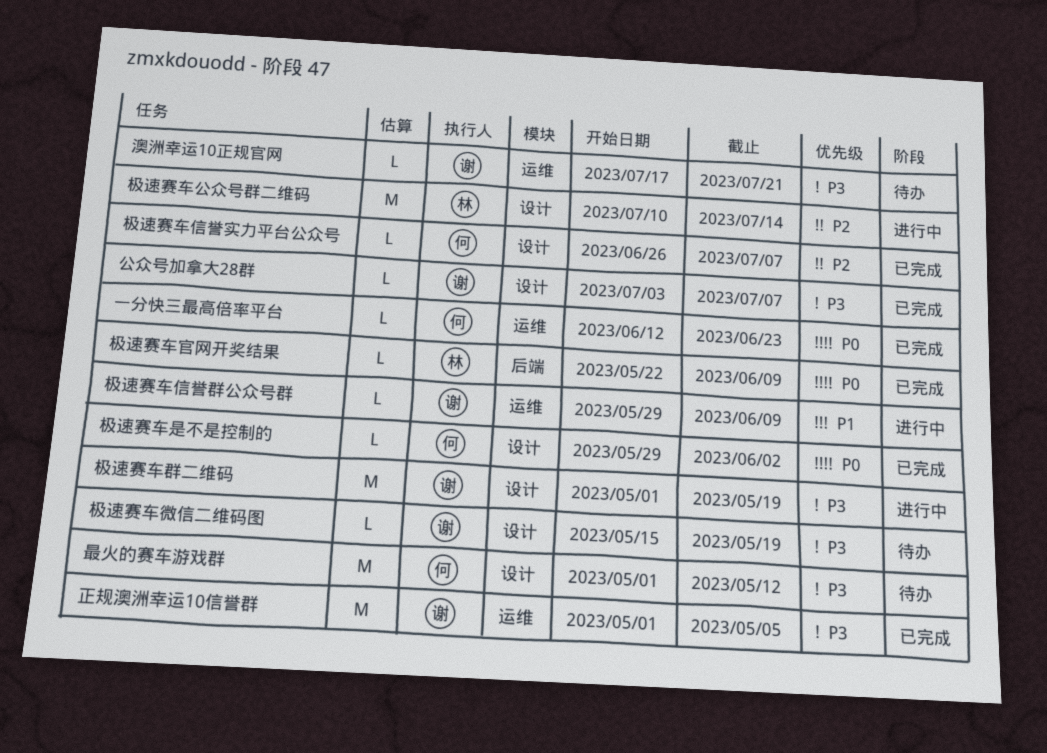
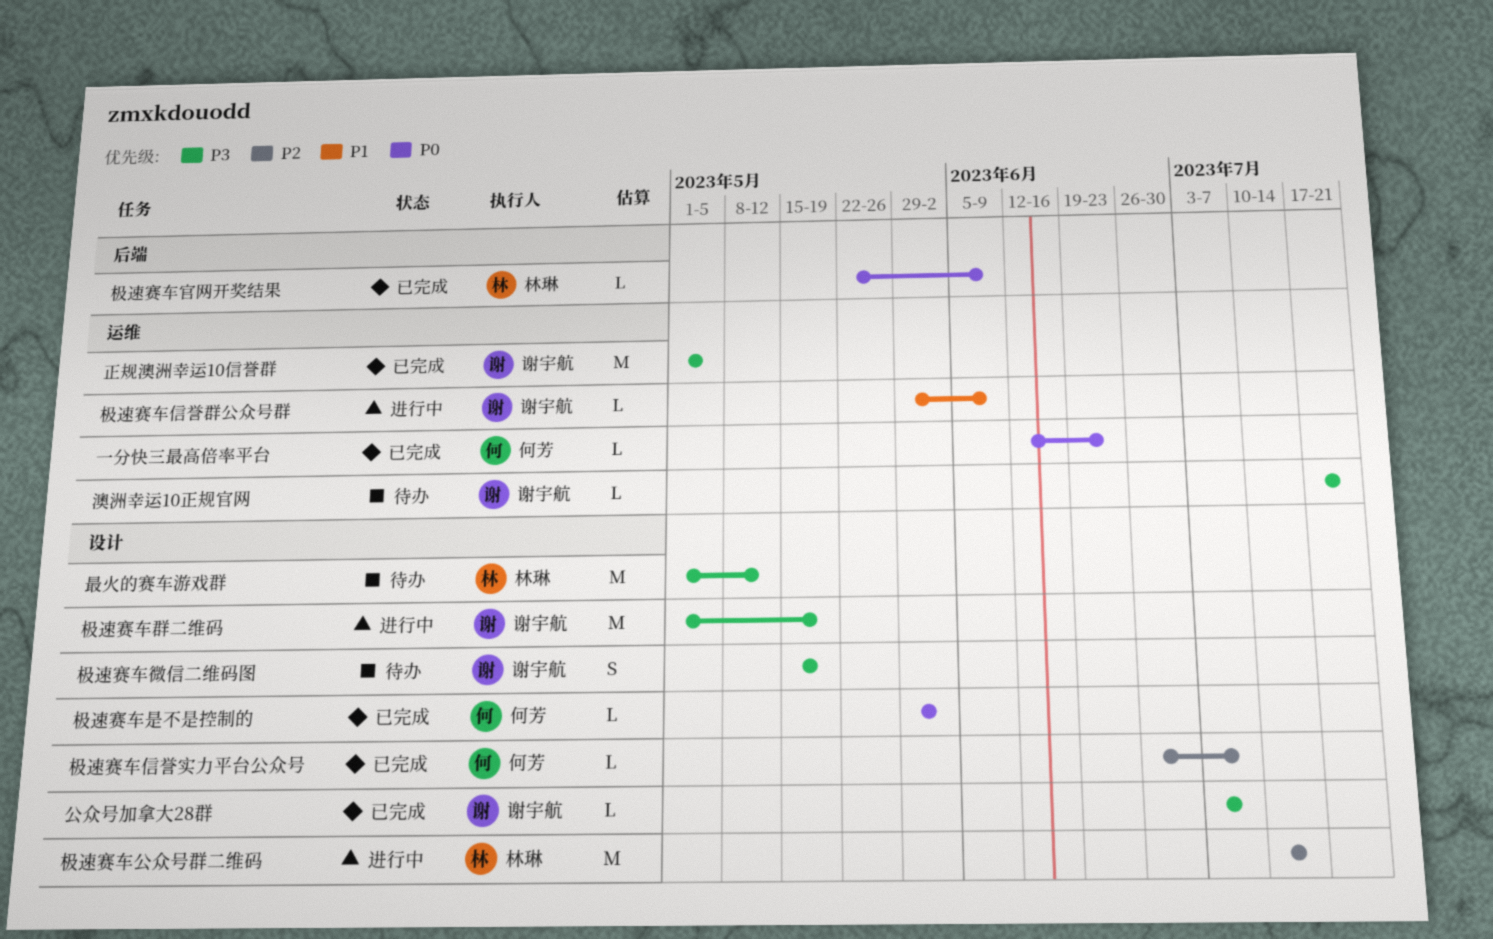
最火的赛车游戏群, owner: 何芳 -> 林琳
极速赛车微信二维码图, estimate: L -> S

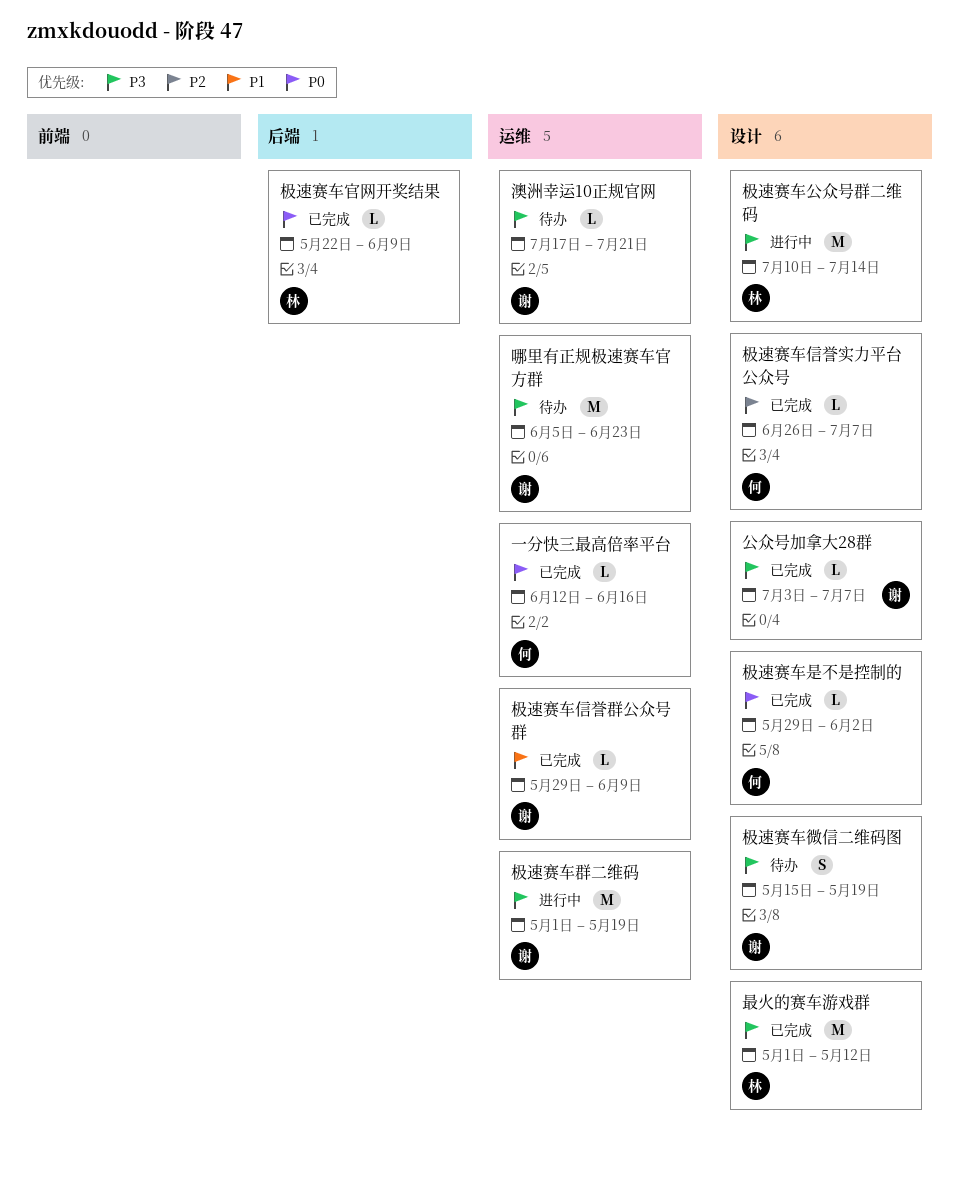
一分快三最高倍率平台, due: Jun 23 -> Jun 16
哪里有正规极速赛车官方群: none -> present
最火的赛车游戏群, status: 待办 -> 已完成
极速赛车信誉群公众号群, status: 进行中 -> 已完成
极速赛车公众号群二维码, priority: P2 -> P3
极速赛车群二维码, label: 设计 -> 运维
正规澳洲幸运10信誉群: present -> none

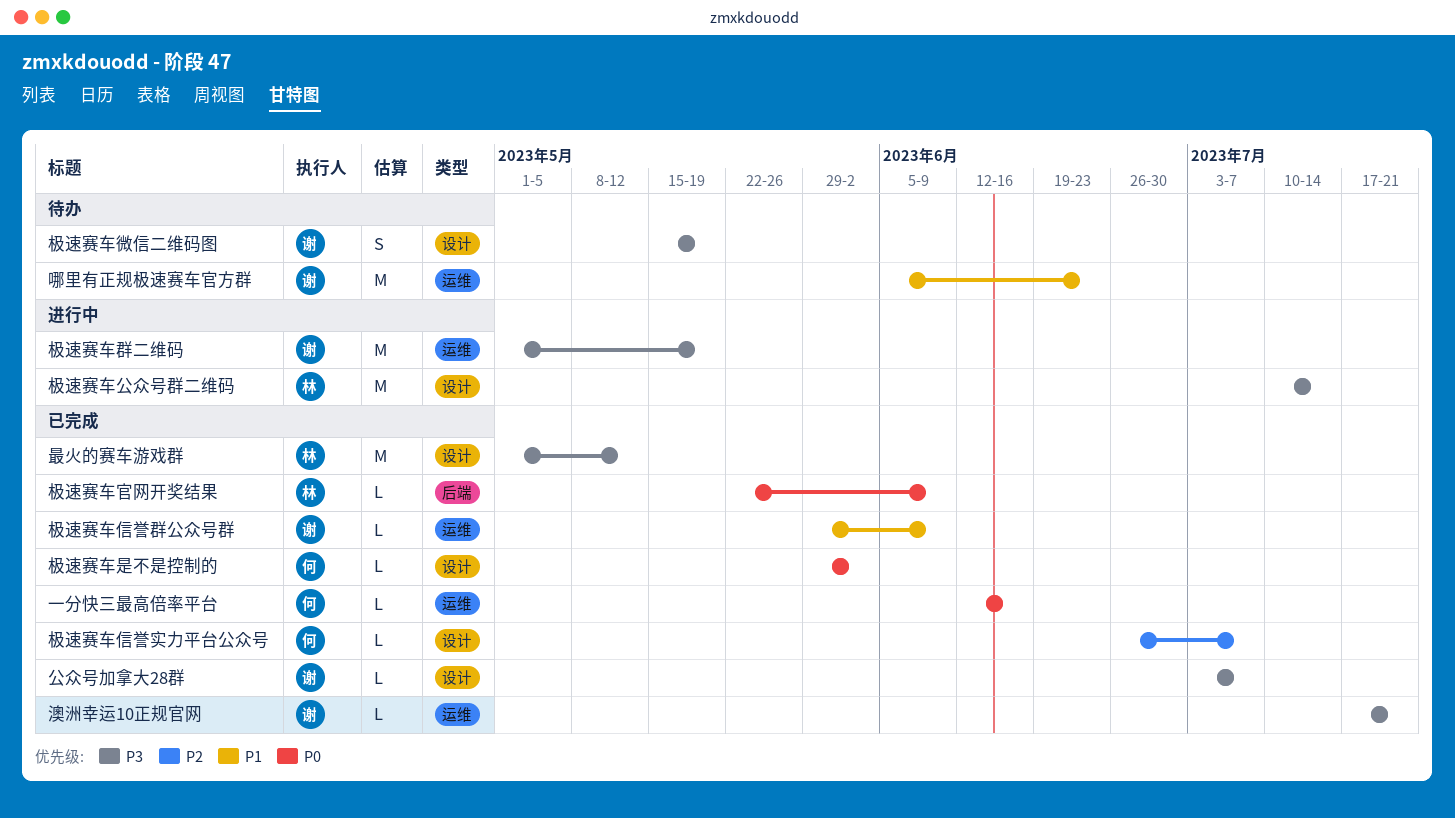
哪里有正规极速赛车官方群, priority: P3 -> P1
澳洲幸运10正规官网, status: 待办 -> 已完成

